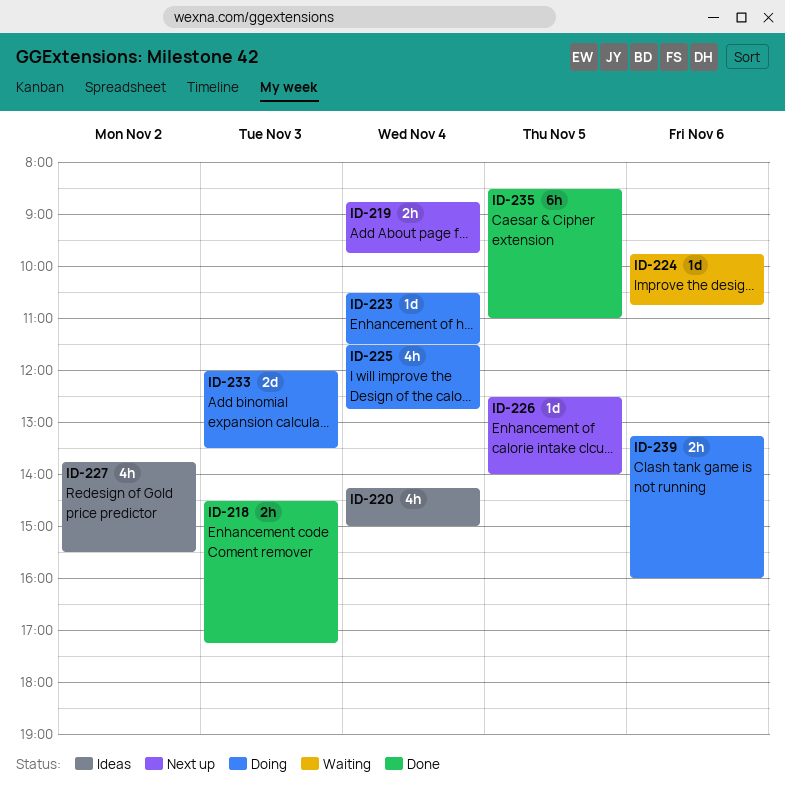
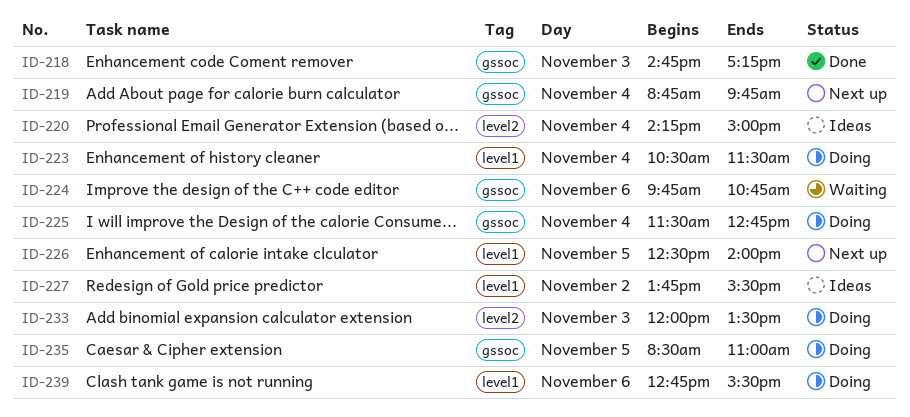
ID-218, begins: 14:30 -> 14:45
ID-235, status: Done -> Doing
ID-239, begins: 13:15 -> 12:45
ID-239, ends: 16:00 -> 15:30

